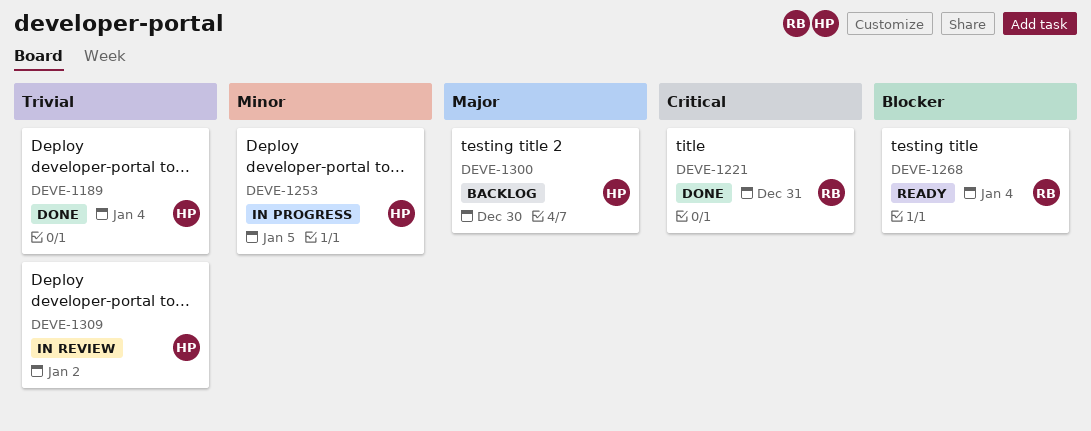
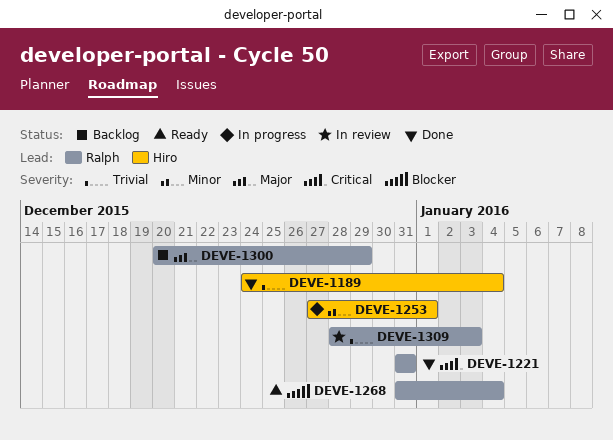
DEVE-1253, due: Jan 5 -> Jan 1
DEVE-1300, owner: Hiro -> Ralph
DEVE-1300, due: Dec 30 -> Dec 29
DEVE-1309, owner: Hiro -> Ralph
DEVE-1309, due: Jan 2 -> Jan 3

